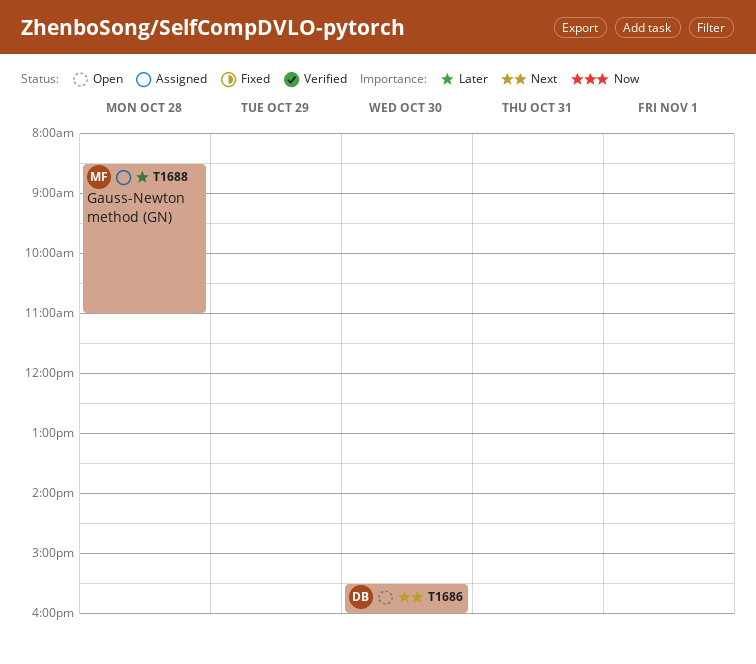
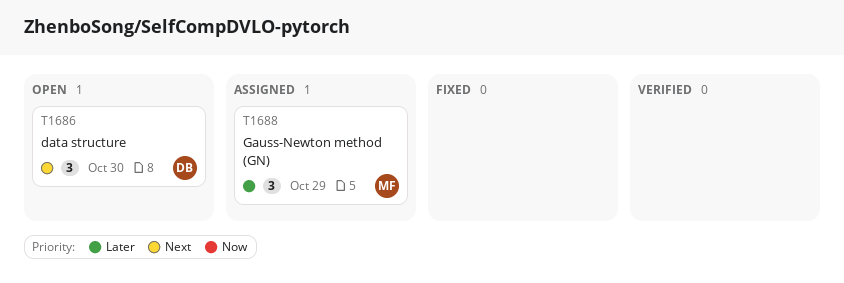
T1688, day: Oct 28 -> Oct 29

